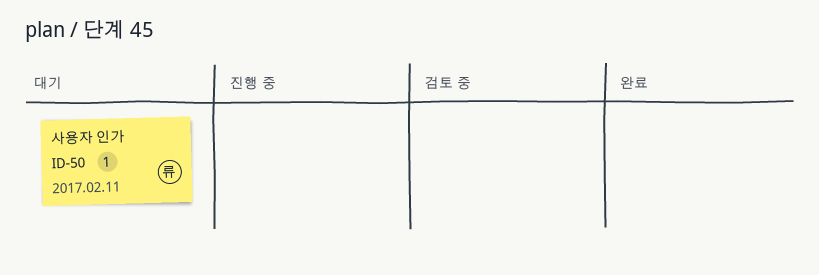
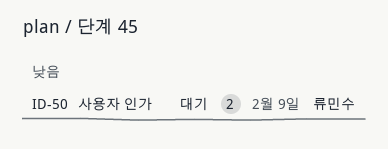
ID-50, estimate: 1 -> 2
ID-50, due: Feb 11 -> Feb 9

